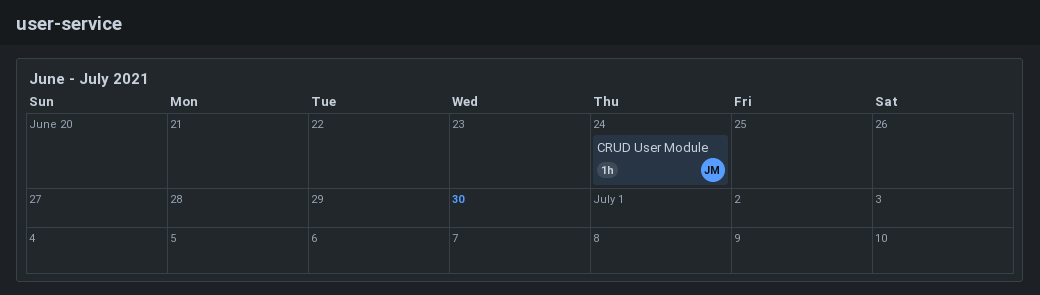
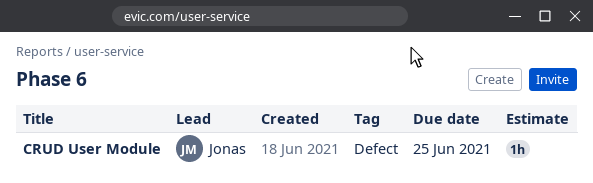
CRUD User Module, due: Jun 24 -> Jun 25

